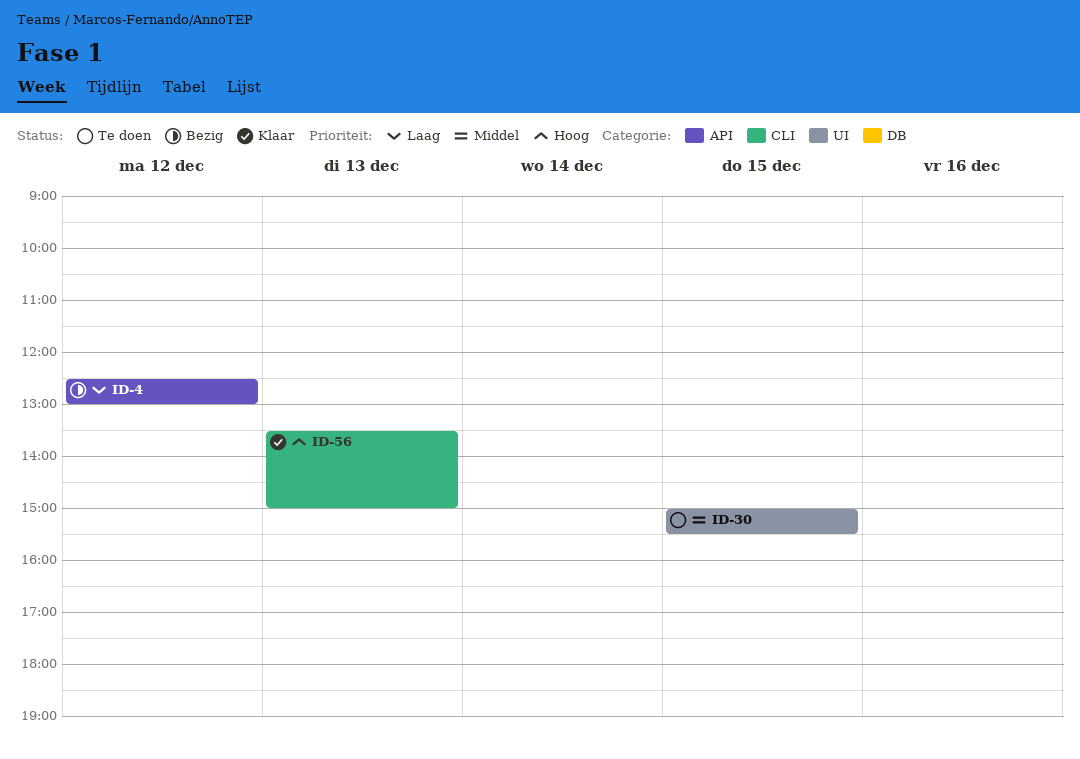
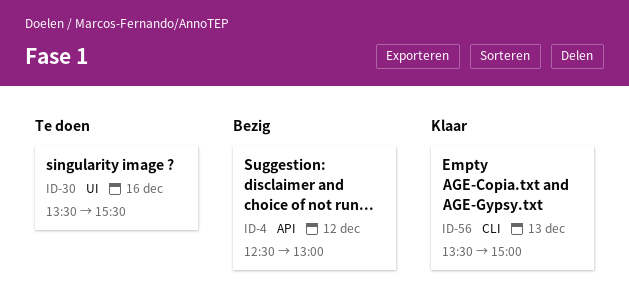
ID-30, day: Dec 15 -> Dec 16
ID-30, begins: 15:00 -> 13:30

